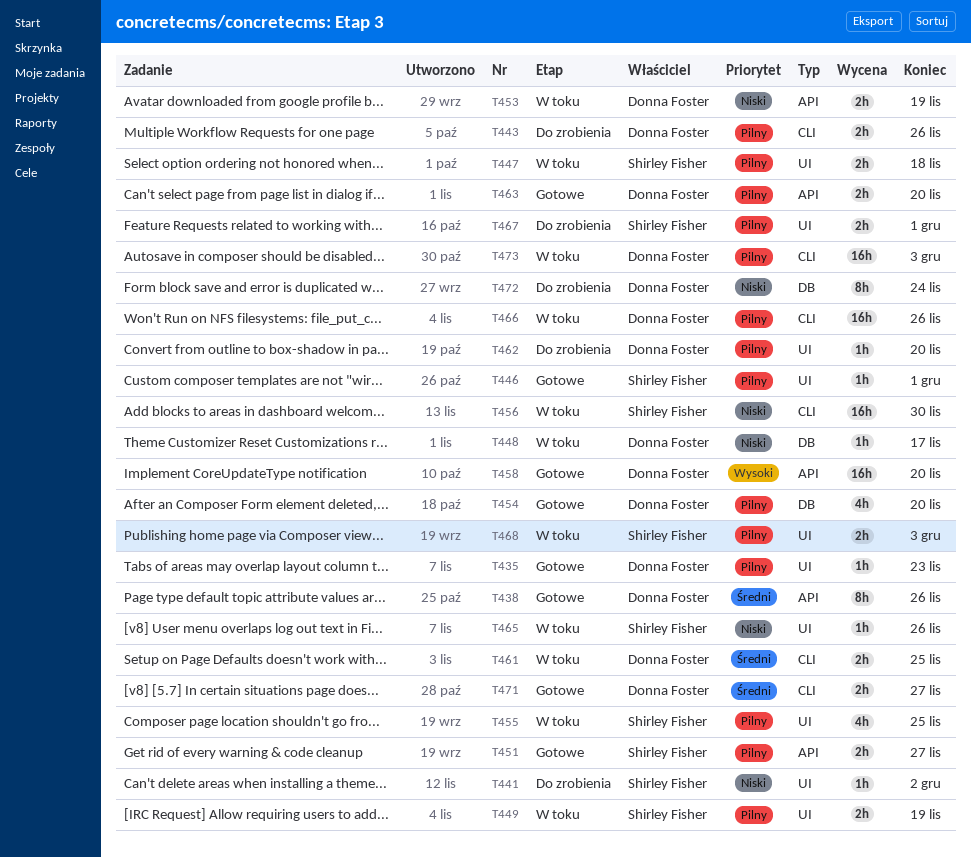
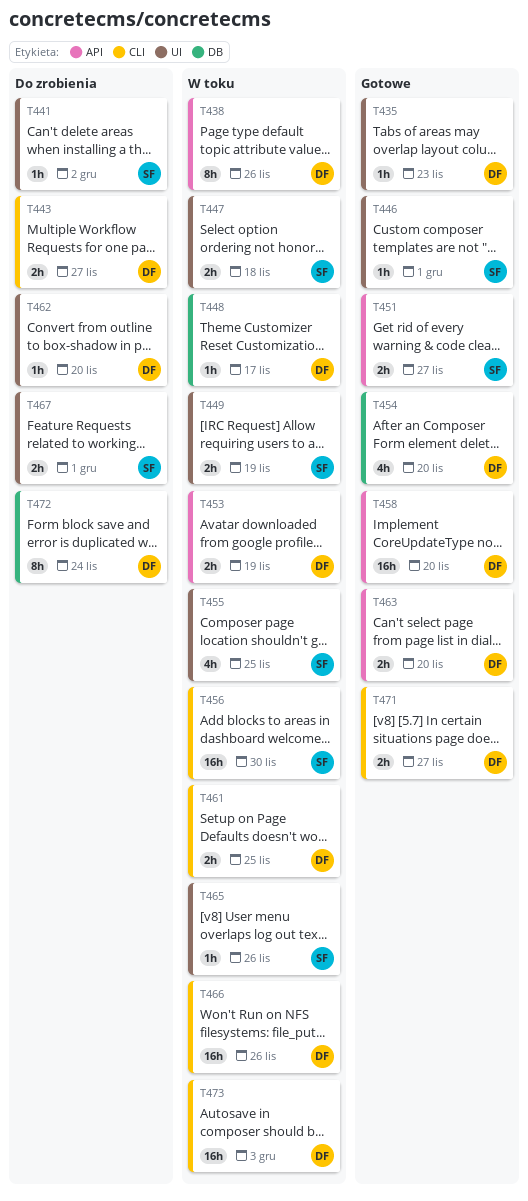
T438, status: Gotowe -> W toku
T443, due: Nov 26 -> Nov 27
T468: present -> none

